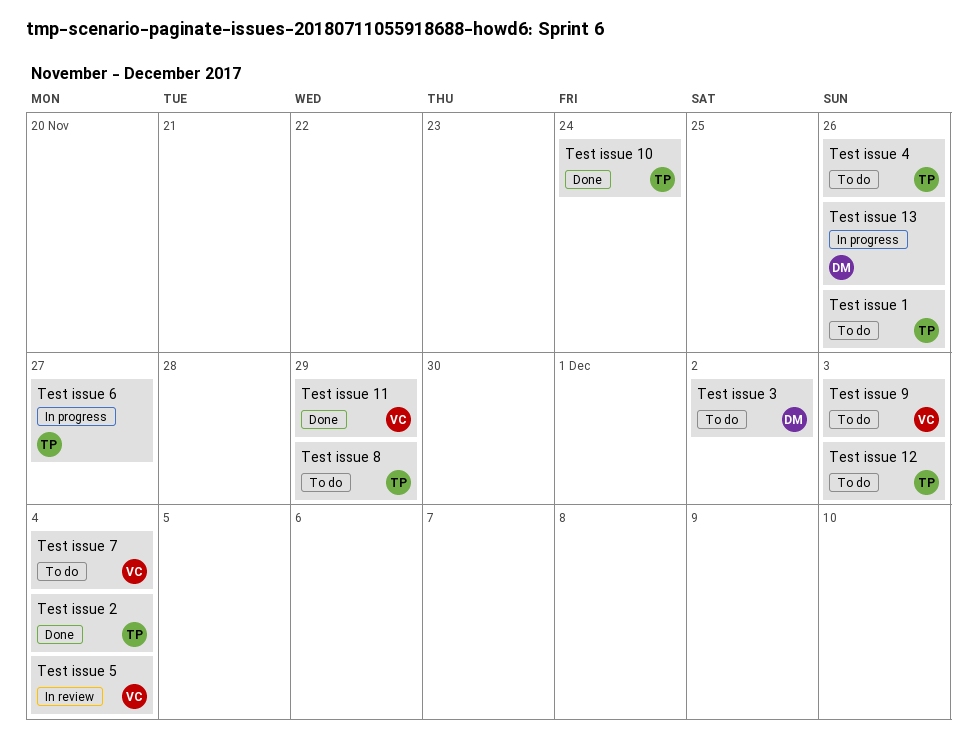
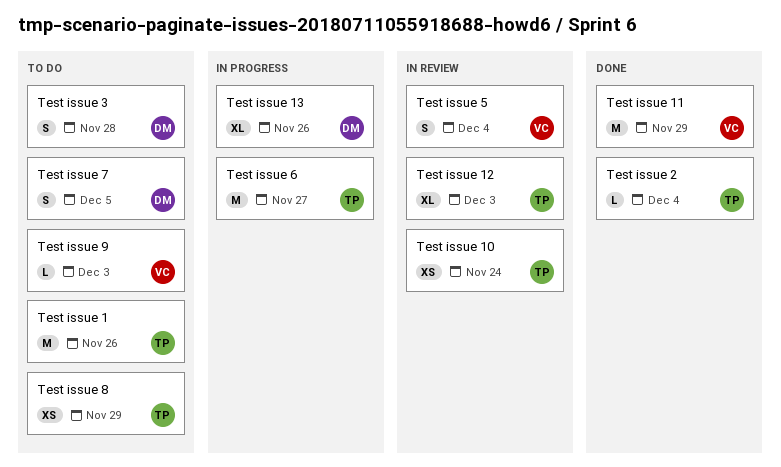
Test issue 10, status: Done -> In review
Test issue 12, status: To do -> In review
Test issue 3, due: Dec 2 -> Nov 28
Test issue 4: present -> none
Test issue 7, owner: VC -> DM
Test issue 7, due: Dec 4 -> Dec 5

